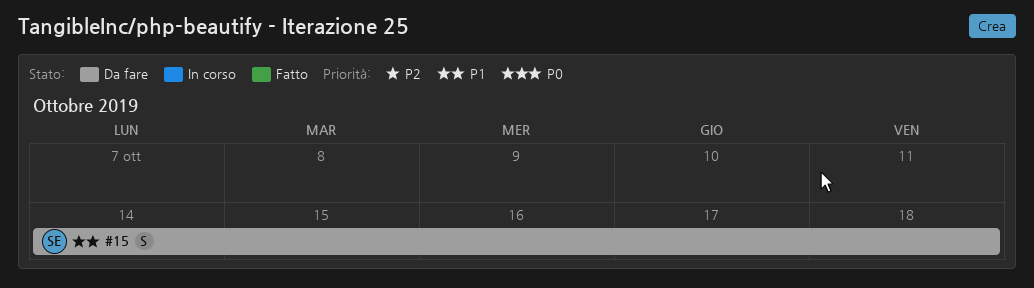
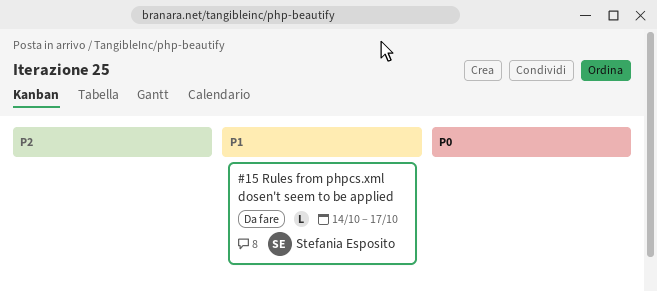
#15, estimate: S -> L
#15, due: Oct 18 -> Oct 17

